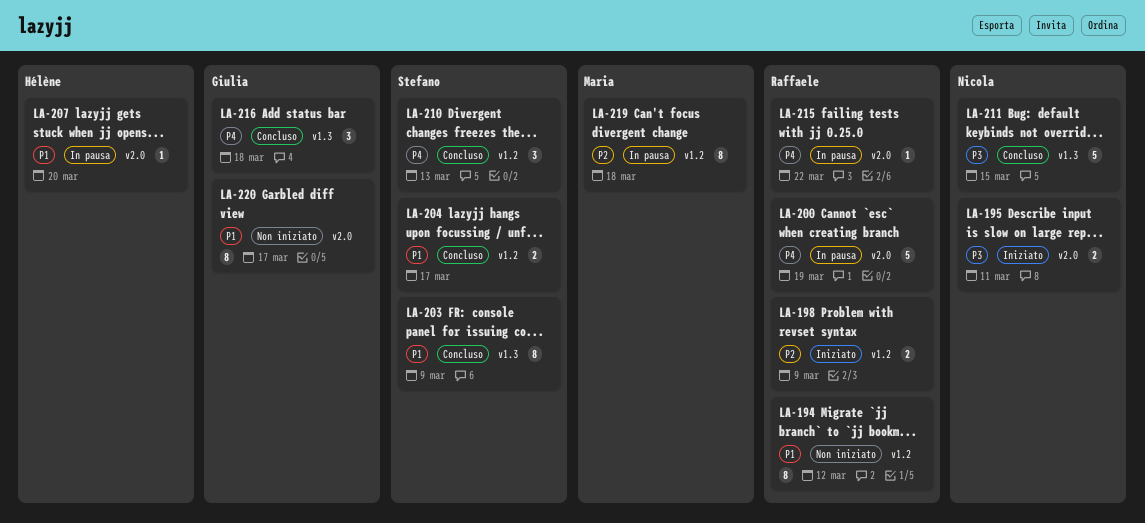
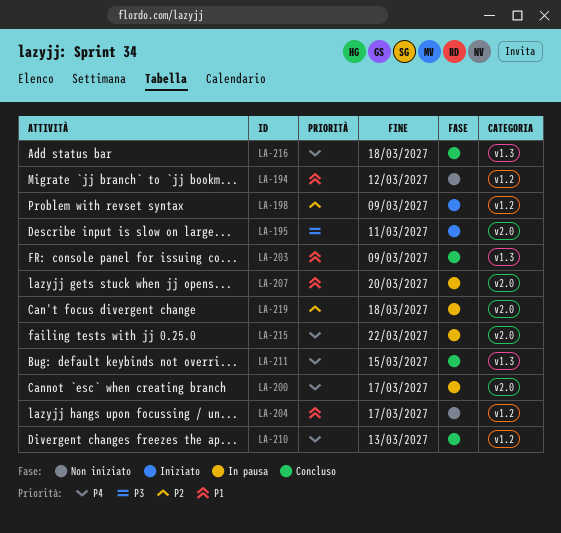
LA-200, due: Mar 19 -> Mar 17
LA-204, status: Concluso -> Non iniziato
LA-211, priority: P3 -> P4
LA-219, label: v1.2 -> v2.0
LA-220: present -> none

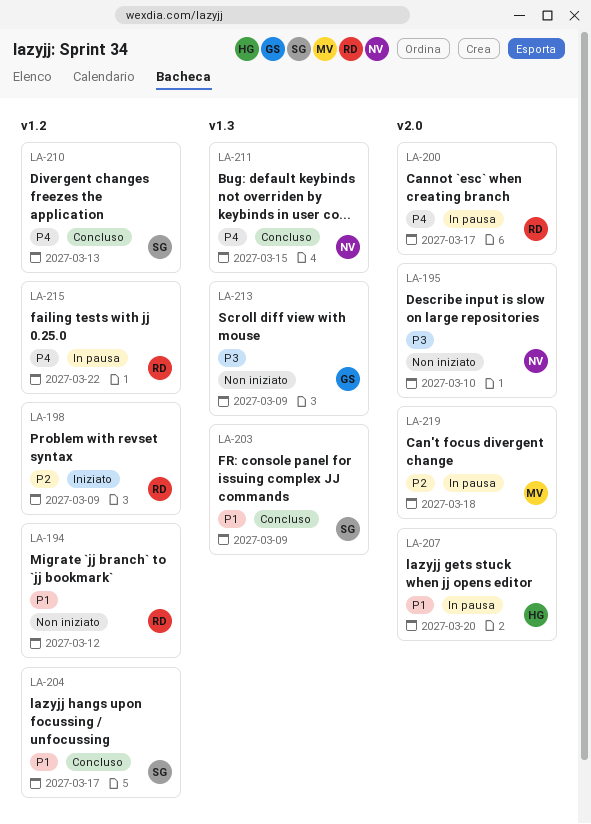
LA-195, status: Iniziato -> Non iniziato
LA-195, due: Mar 11 -> Mar 10
LA-204, status: Non iniziato -> Concluso
LA-213: none -> present
LA-215, label: v2.0 -> v1.2
LA-216: present -> none

